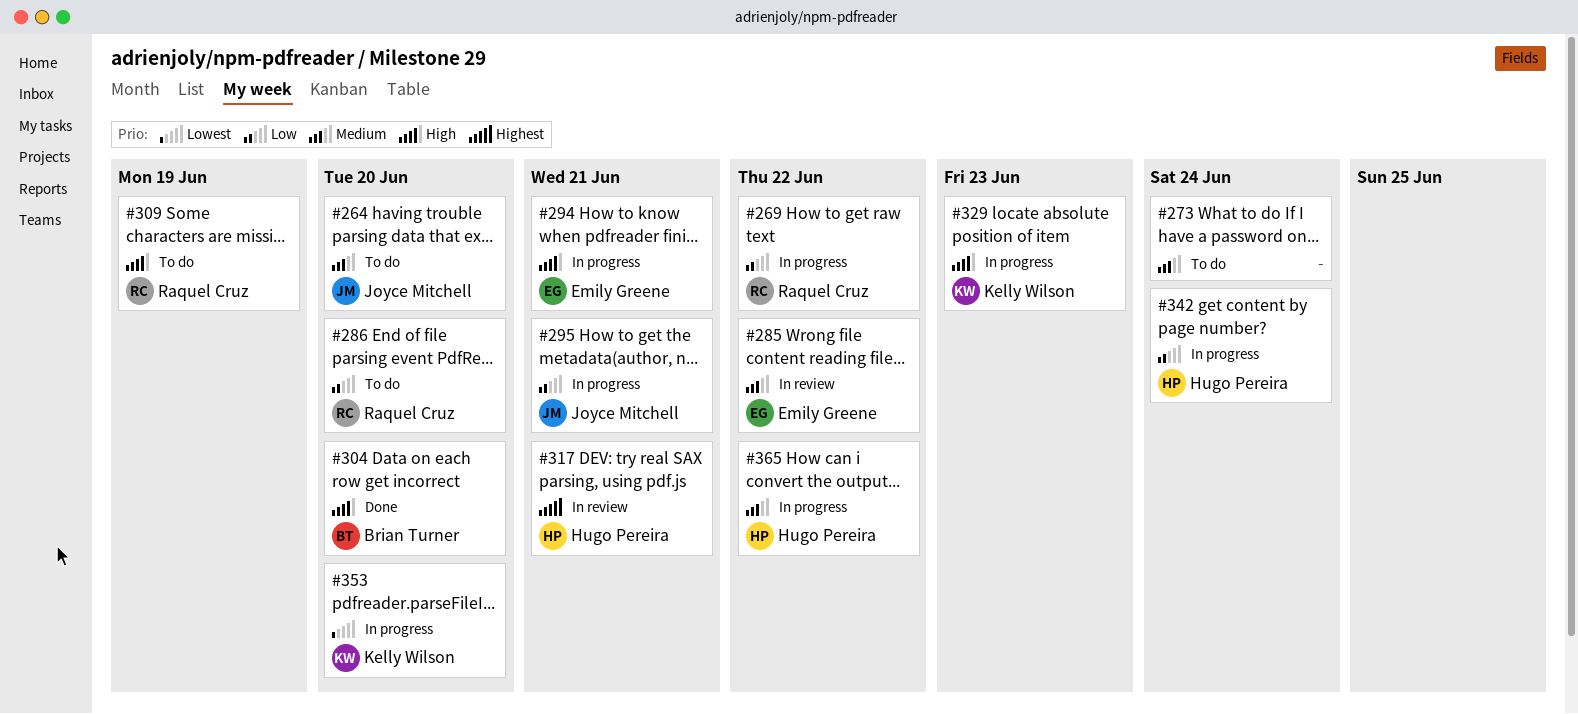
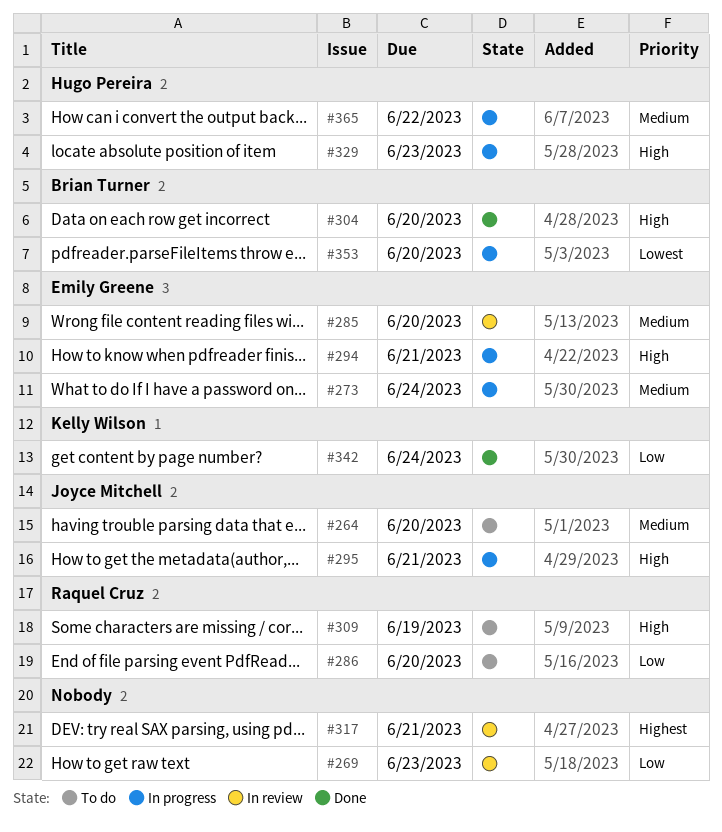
#269, status: In progress -> In review
#269, owner: Raquel Cruz -> none
#269, due: Jun 22 -> Jun 23
#273, status: To do -> In progress
#273, owner: none -> Emily Greene
#285, due: Jun 22 -> Jun 20
#295, priority: Low -> High
#317, owner: Hugo Pereira -> none
#329, owner: Kelly Wilson -> Hugo Pereira
#342, status: In progress -> Done
#342, owner: Hugo Pereira -> Kelly Wilson
#353, owner: Kelly Wilson -> Brian Turner

